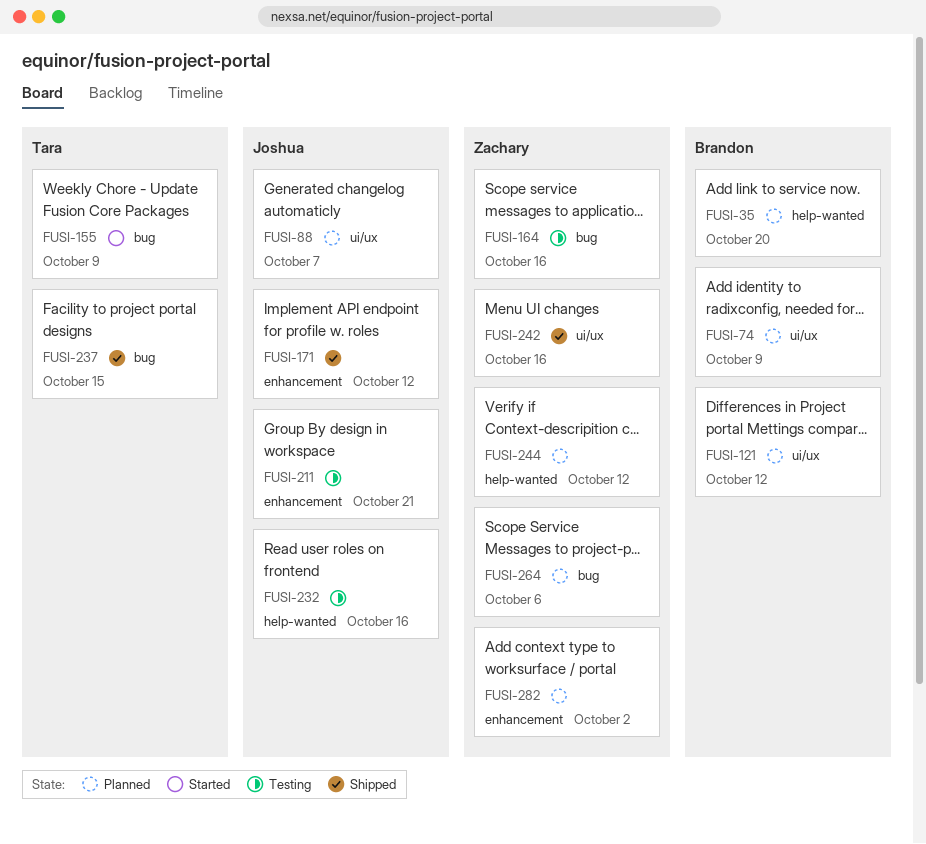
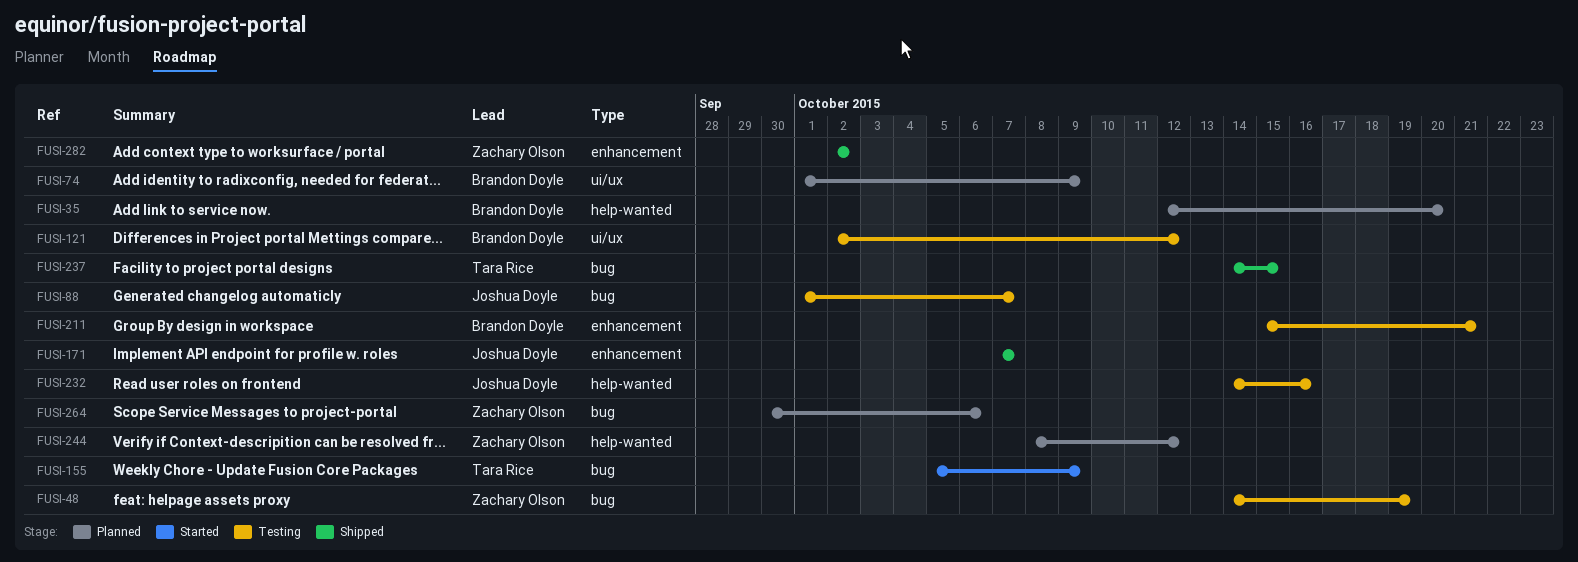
FUSI-48: none -> present
FUSI-88, status: Planned -> Testing
FUSI-88, label: ui/ux -> bug
FUSI-121, status: Planned -> Testing
FUSI-164: present -> none
FUSI-171, due: Oct 12 -> Oct 7
FUSI-211, owner: Joshua Doyle -> Brandon Doyle
FUSI-242: present -> none
FUSI-282, status: Planned -> Shipped

